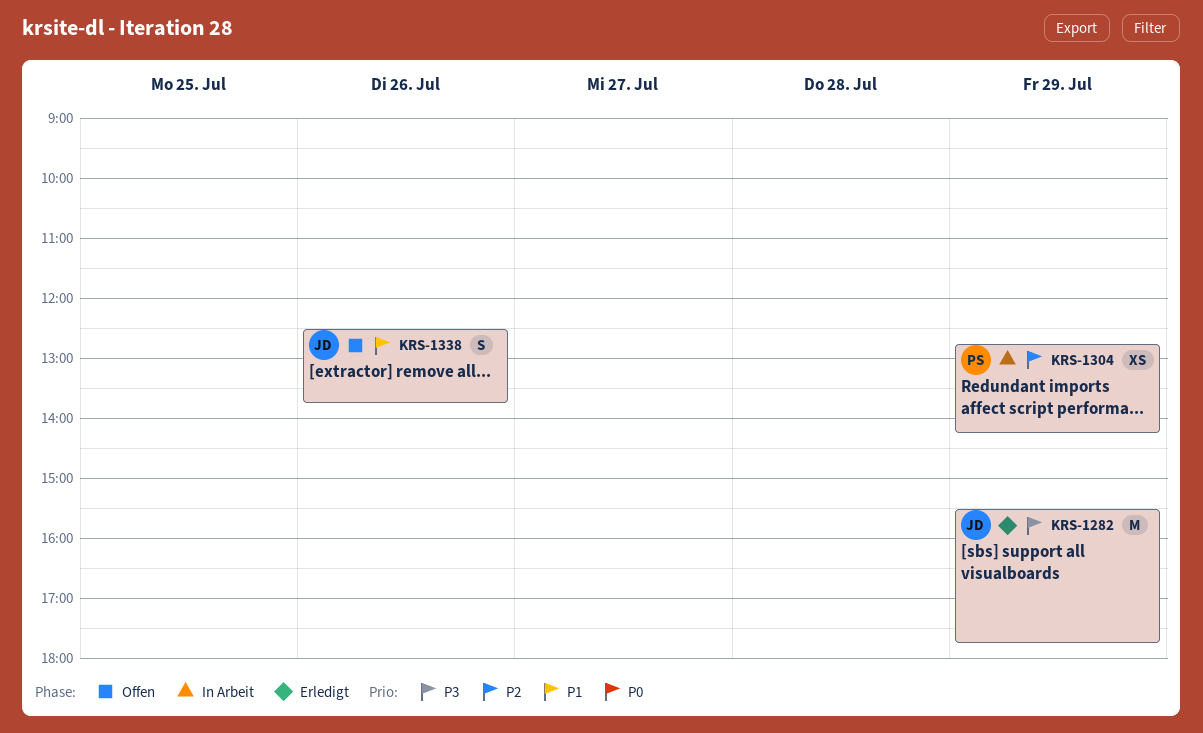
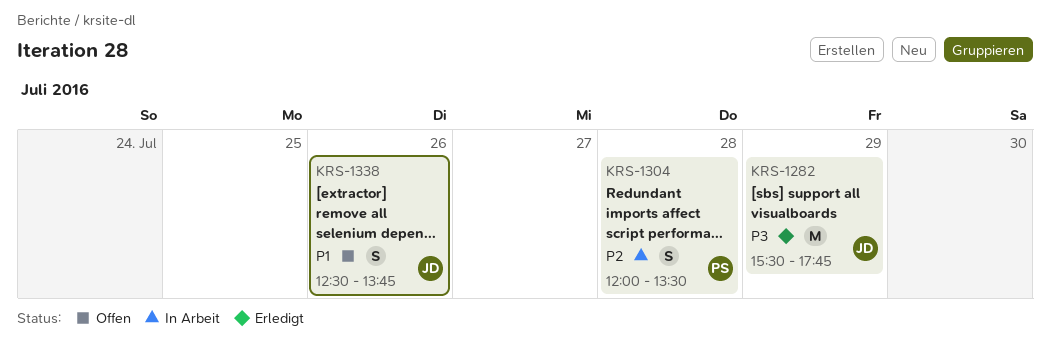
KRS-1304, estimate: XS -> S
KRS-1304, day: Jul 29 -> Jul 28
KRS-1304, begins: 12:45 -> 12:00
KRS-1304, ends: 14:15 -> 13:30

